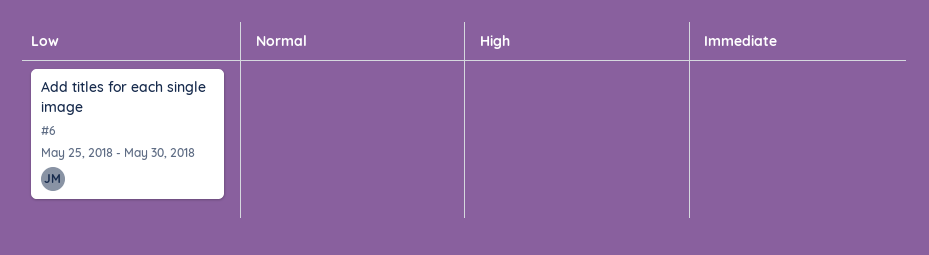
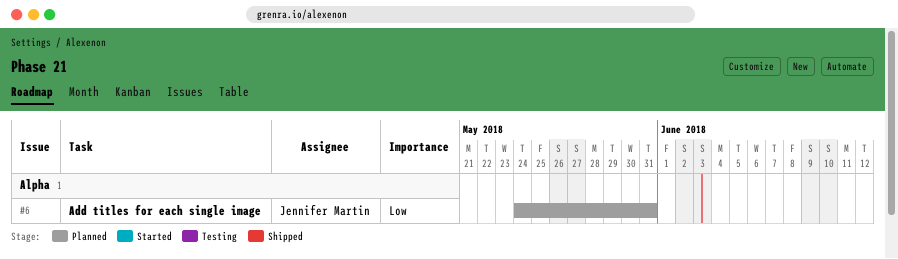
#6, start: May 25 -> May 24
#6, due: May 30 -> May 31

